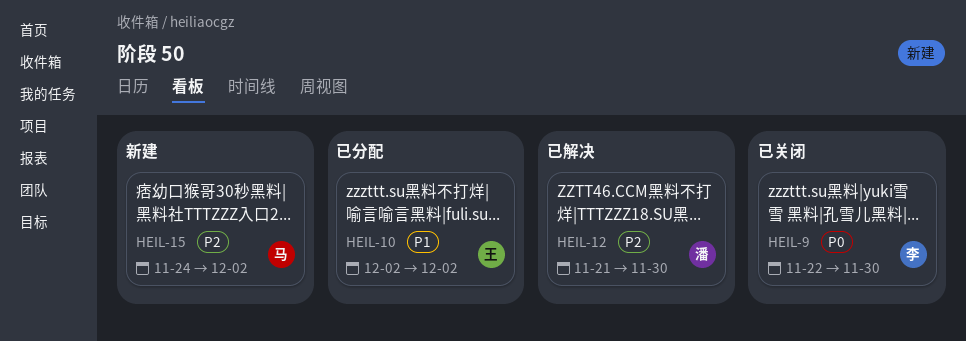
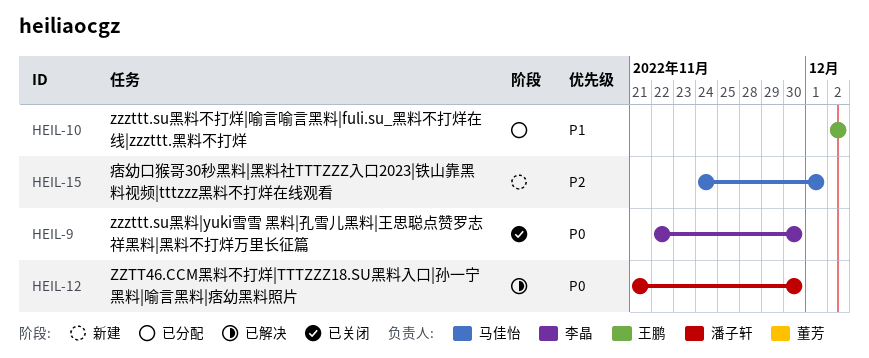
HEIL-12, priority: P2 -> P0
HEIL-15, due: Dec 2 -> Dec 1

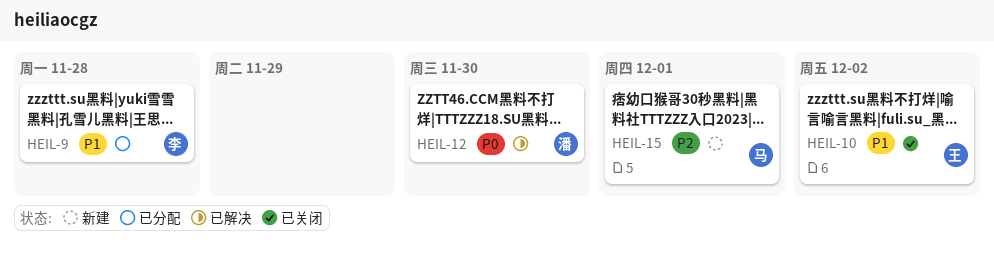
HEIL-9, status: 已关闭 -> 已分配
HEIL-9, priority: P0 -> P1
HEIL-9, due: Nov 30 -> Nov 28
HEIL-10, status: 已分配 -> 已关闭

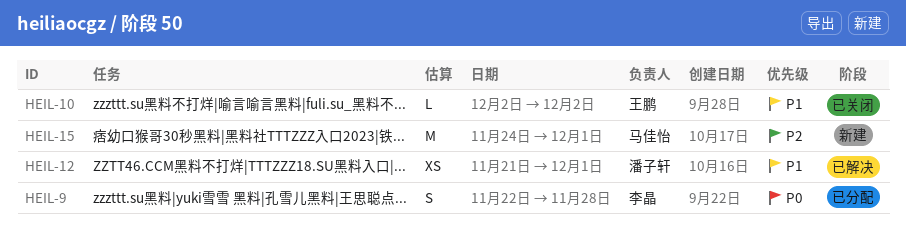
HEIL-9, priority: P1 -> P0
HEIL-12, priority: P0 -> P1
HEIL-12, due: Nov 30 -> Dec 1

